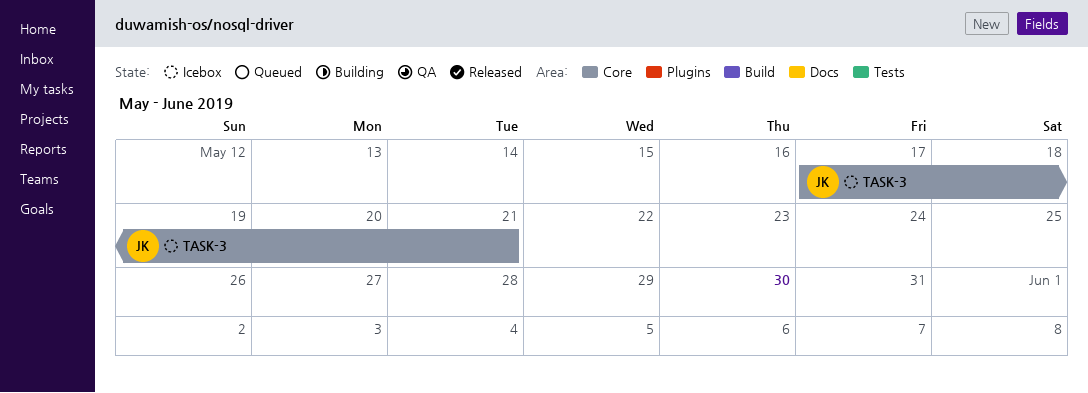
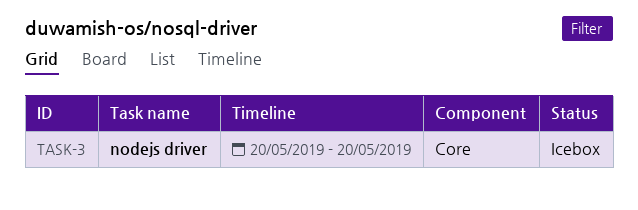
TASK-3, start: May 17 -> May 20
TASK-3, due: May 21 -> May 20

